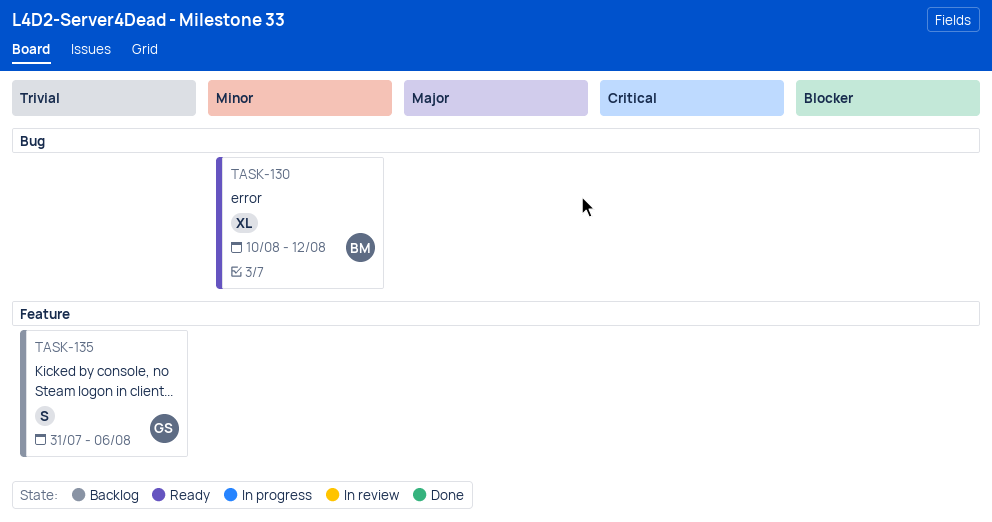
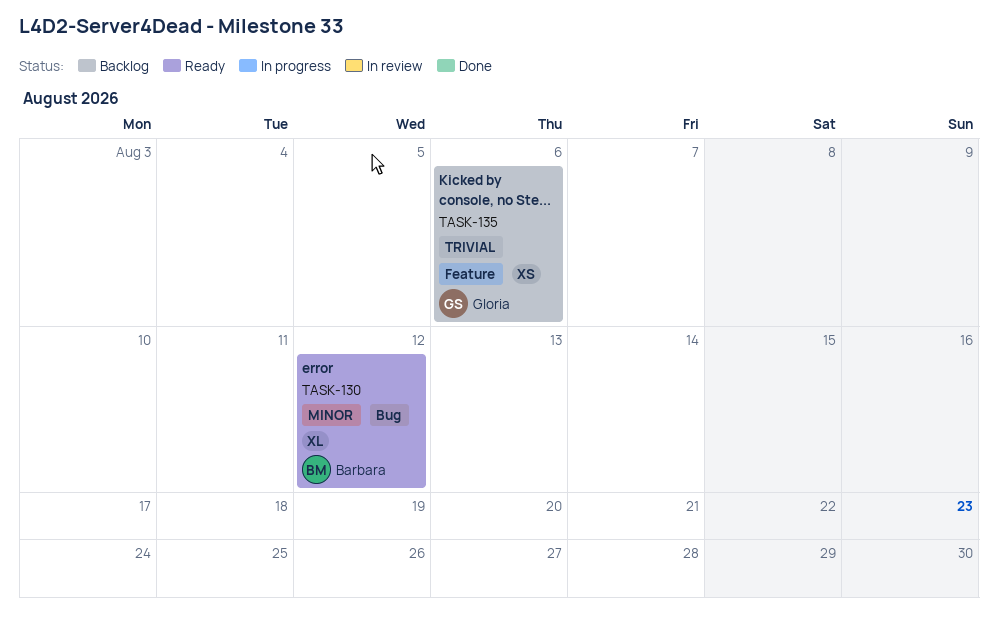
TASK-135, estimate: S -> XS

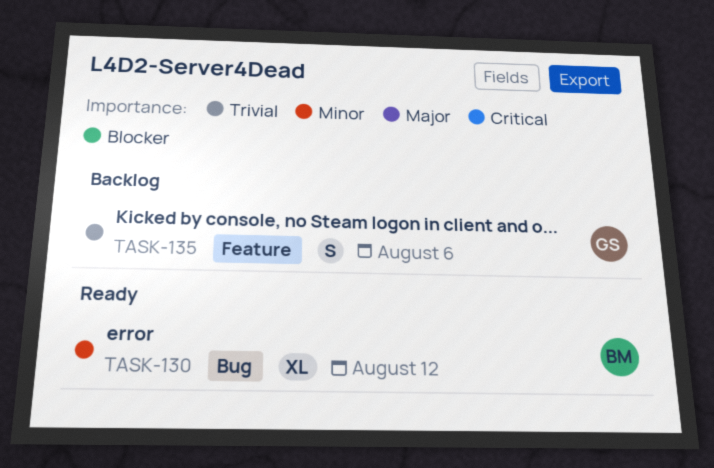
TASK-135, estimate: XS -> S

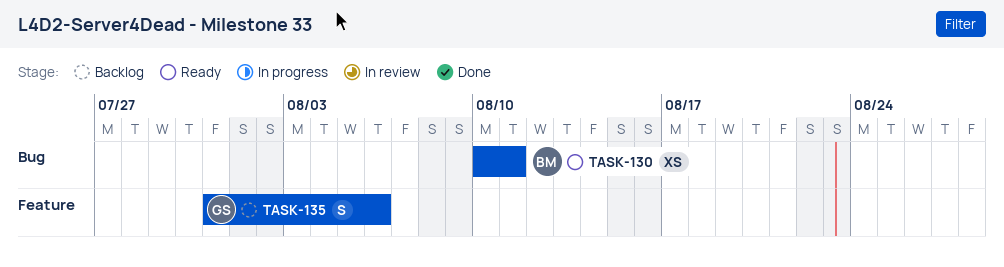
TASK-130, estimate: XL -> XS
TASK-130, due: Aug 12 -> Aug 11

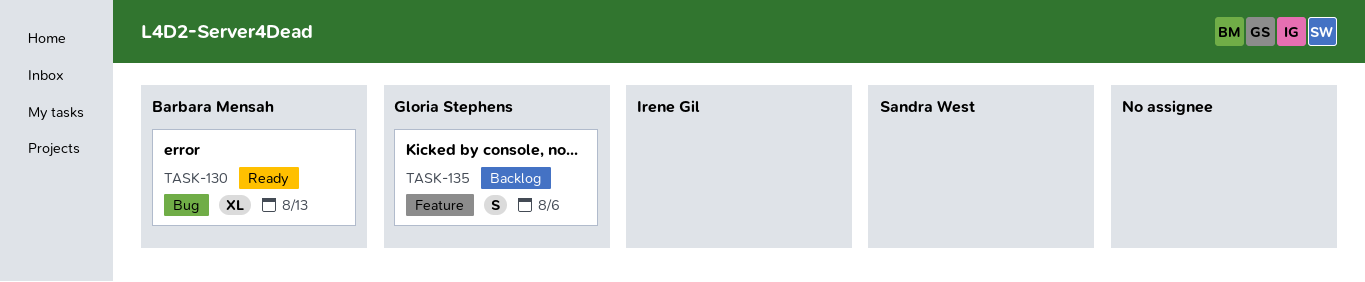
TASK-130, estimate: XS -> XL
TASK-130, due: Aug 11 -> Aug 13

